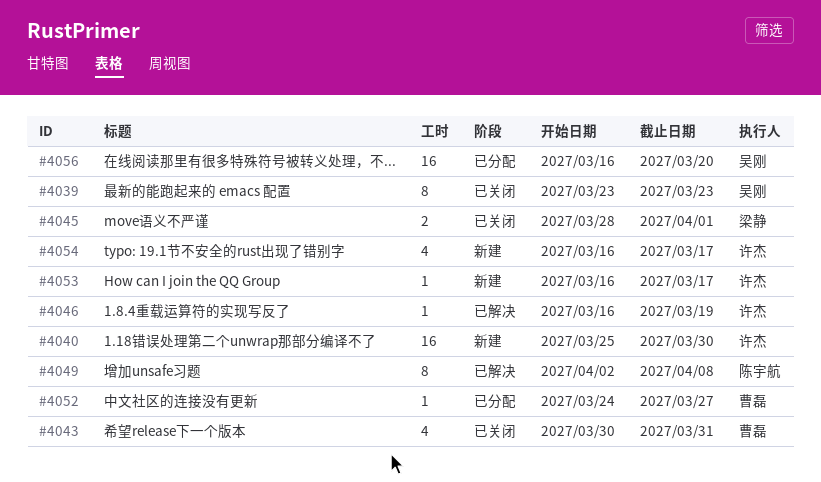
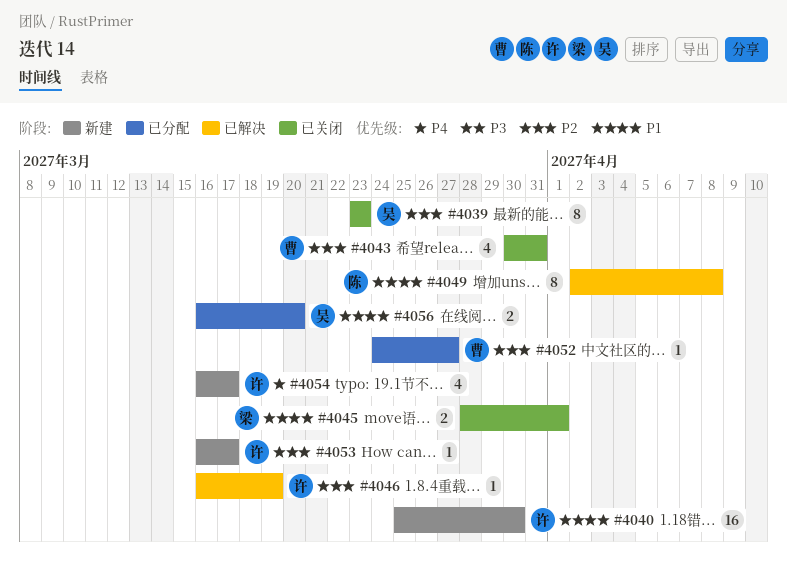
#4056, estimate: 16 -> 2

